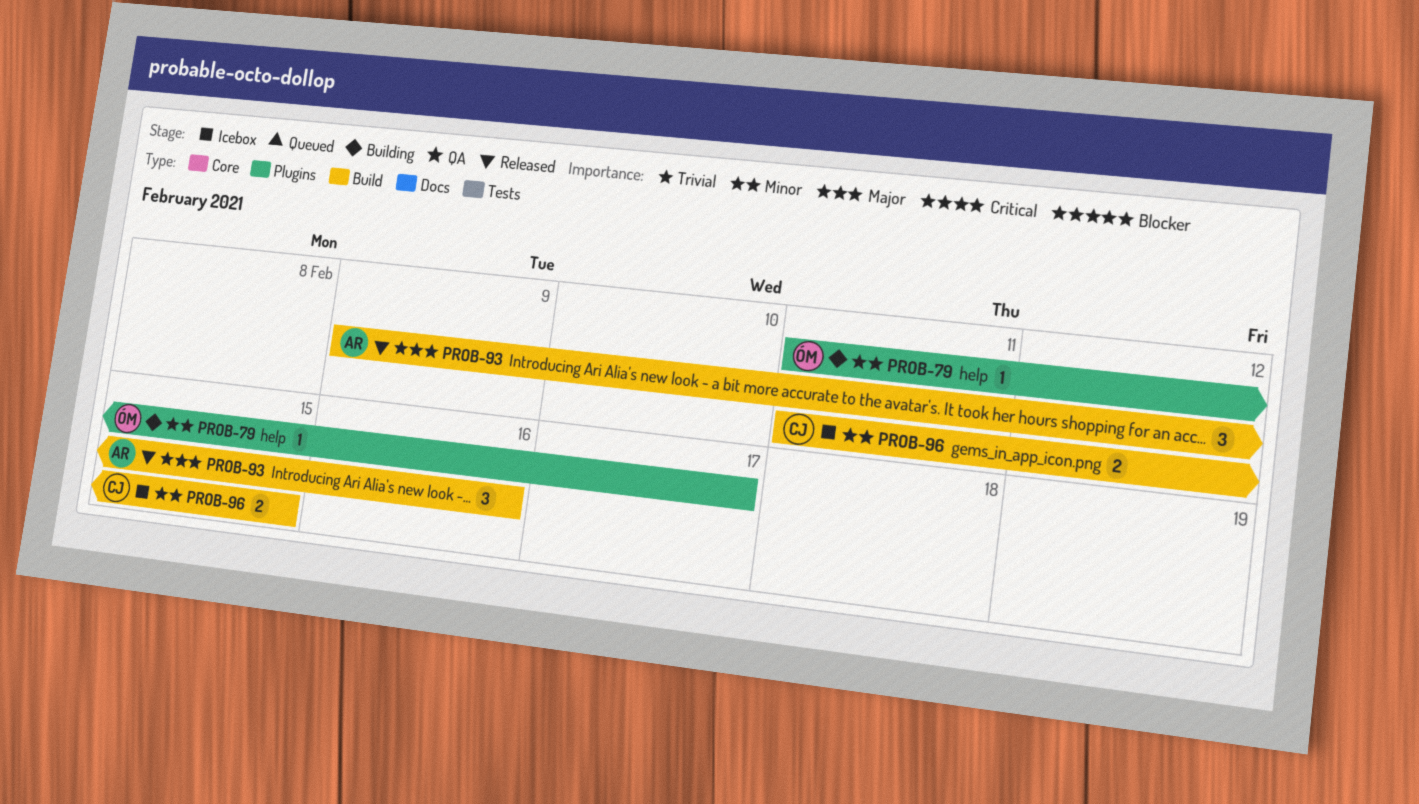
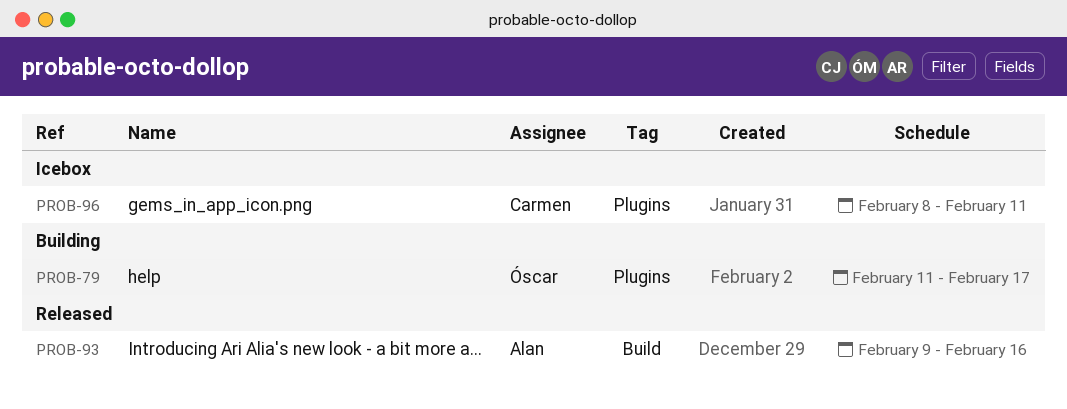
PROB-96, label: Build -> Plugins
PROB-96, start: Feb 11 -> Feb 8
PROB-96, due: Feb 15 -> Feb 11

